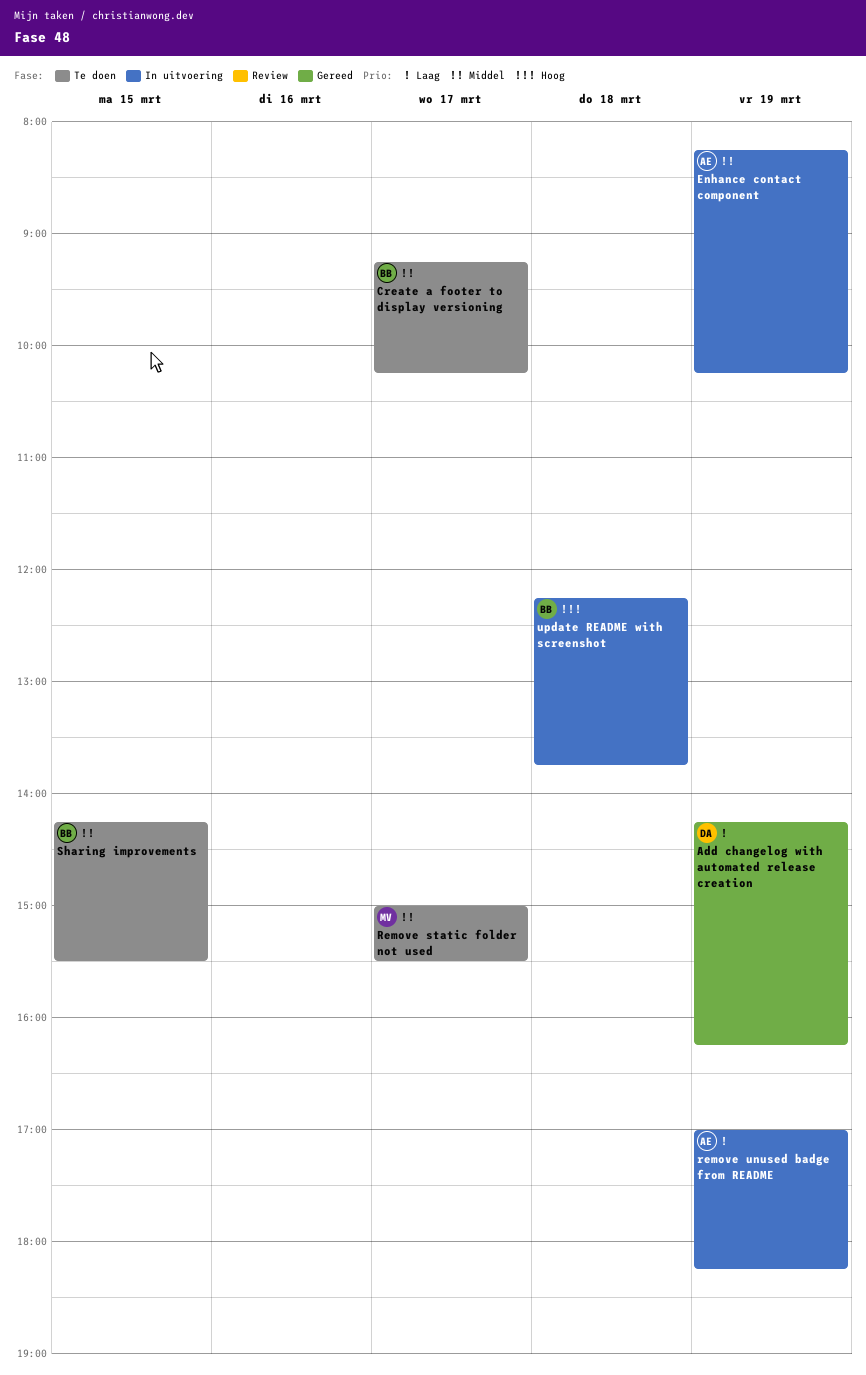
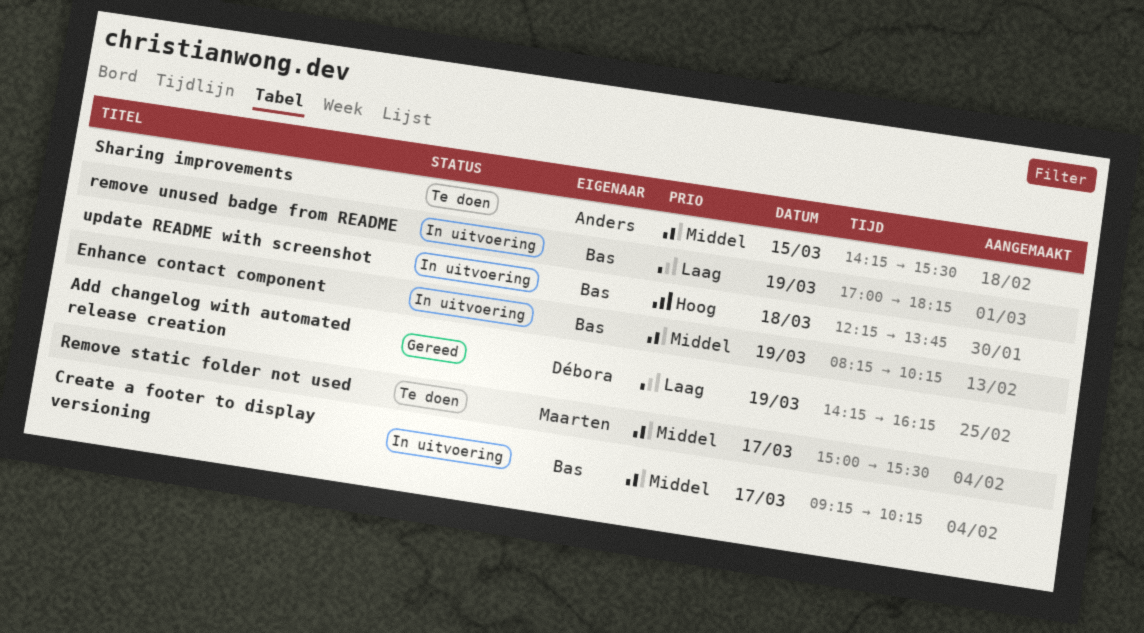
Create a footer to display versioning, status: Te doen -> In uitvoering
Enhance contact component, owner: Anders -> Bas
remove unused badge from README, owner: Anders -> Bas
Sharing improvements, owner: Bas -> Anders

